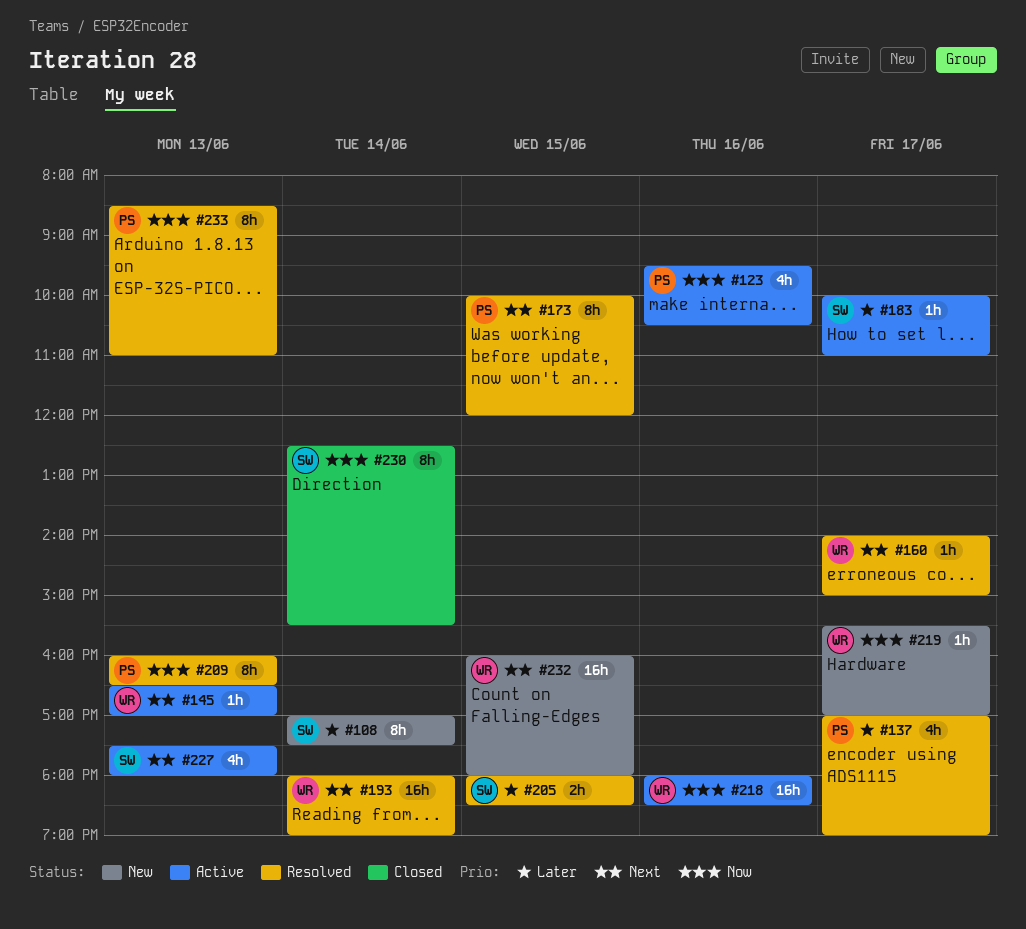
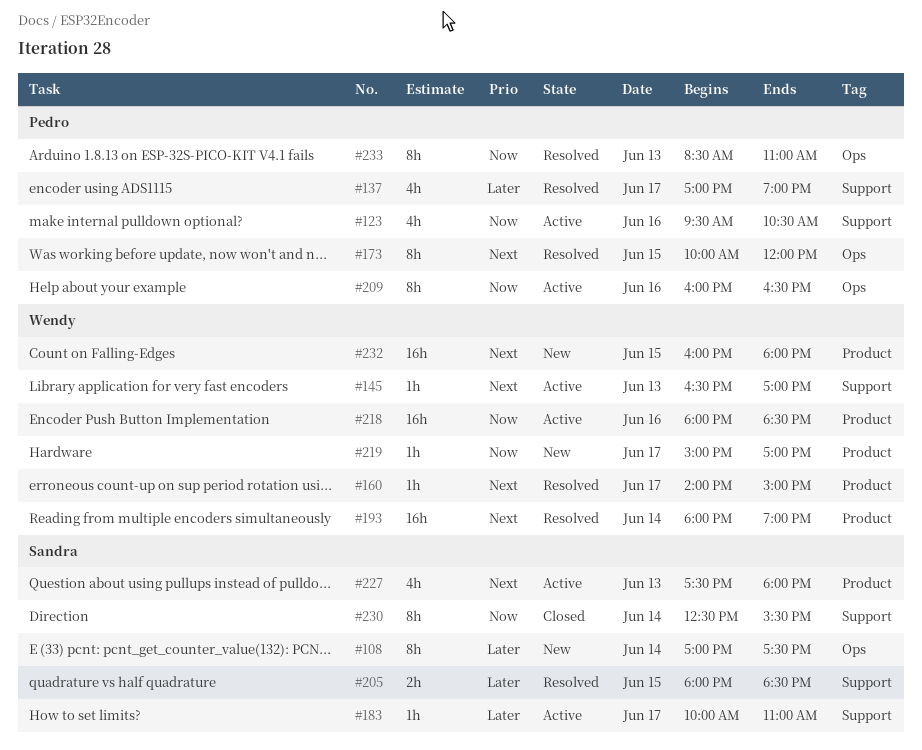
#209, status: Resolved -> Active
#209, day: Jun 13 -> Jun 16
#219, begins: 15:30 -> 15:00

